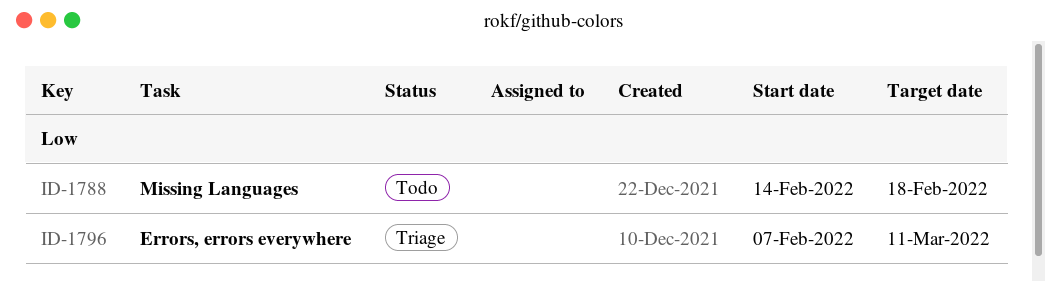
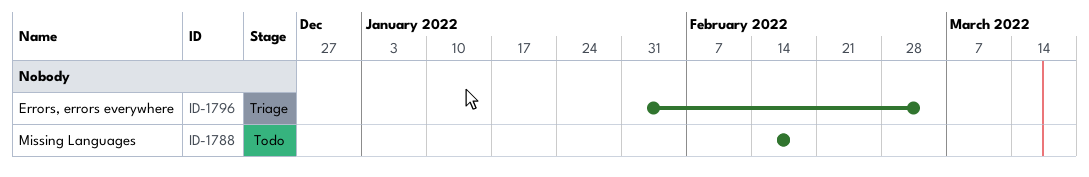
ID-1796, start: Feb 7 -> Jan 31
ID-1796, due: Mar 11 -> Mar 4

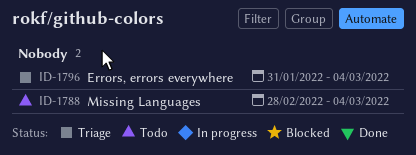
ID-1788, start: Feb 14 -> Feb 28
ID-1788, due: Feb 18 -> Mar 4

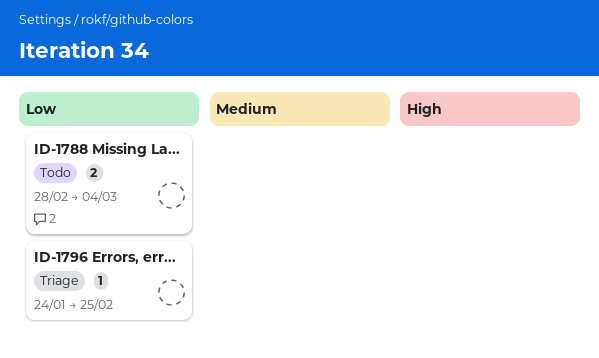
ID-1796, start: Jan 31 -> Jan 24
ID-1796, due: Mar 4 -> Feb 25

